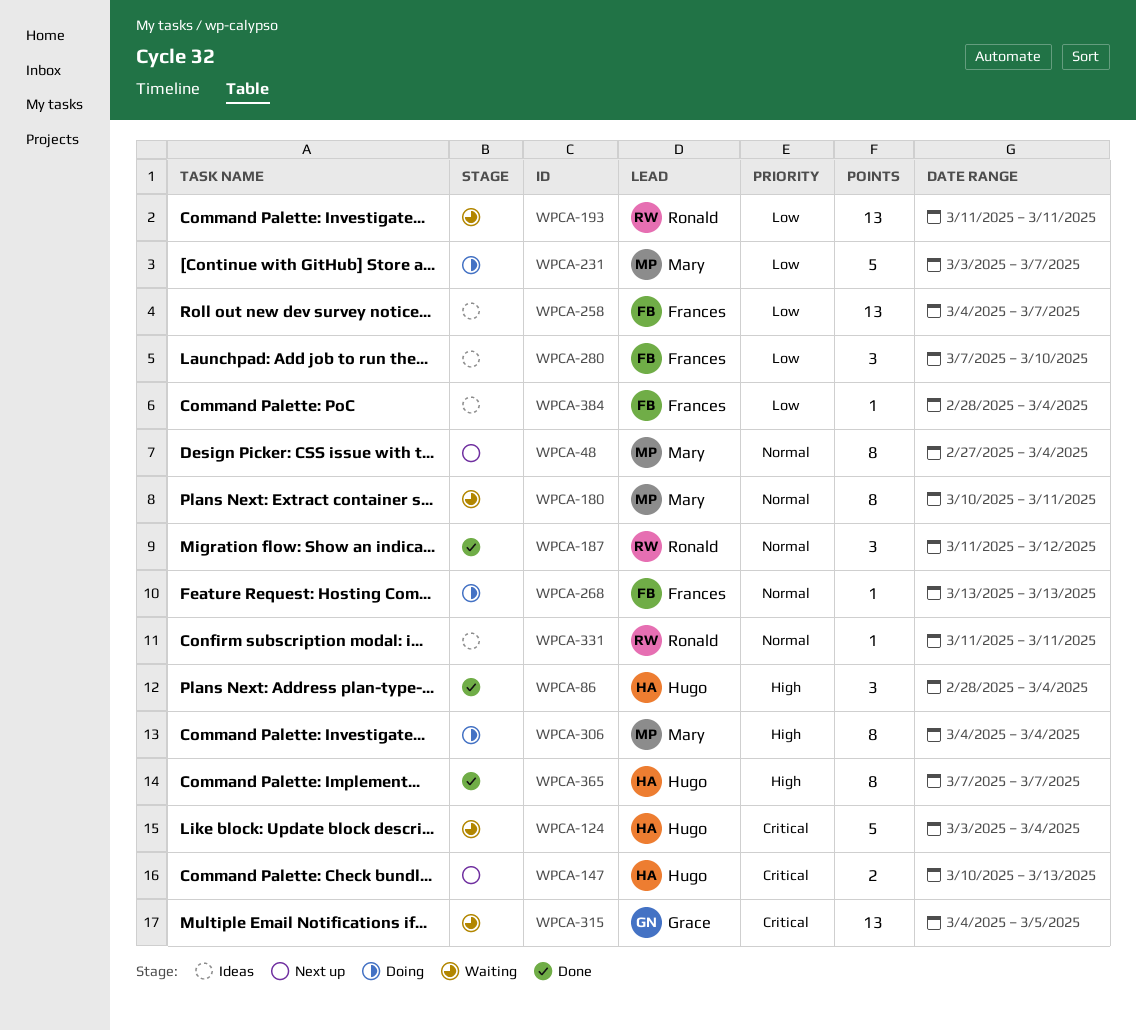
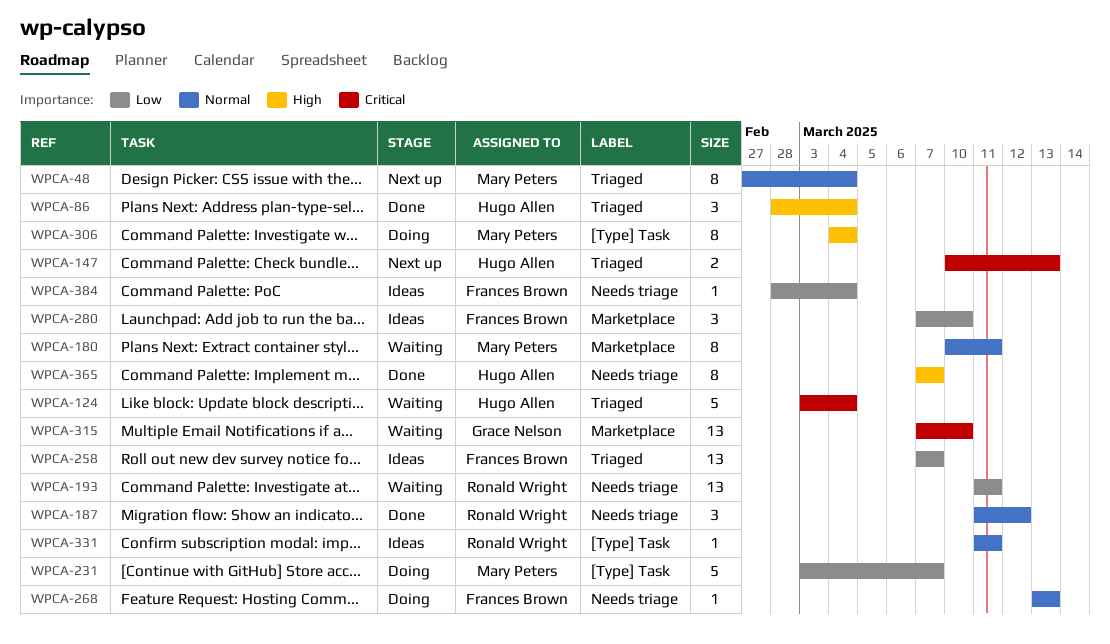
WPCA-258, start: Mar 4 -> Mar 7
WPCA-315, start: Mar 4 -> Mar 7
WPCA-315, due: Mar 5 -> Mar 10

